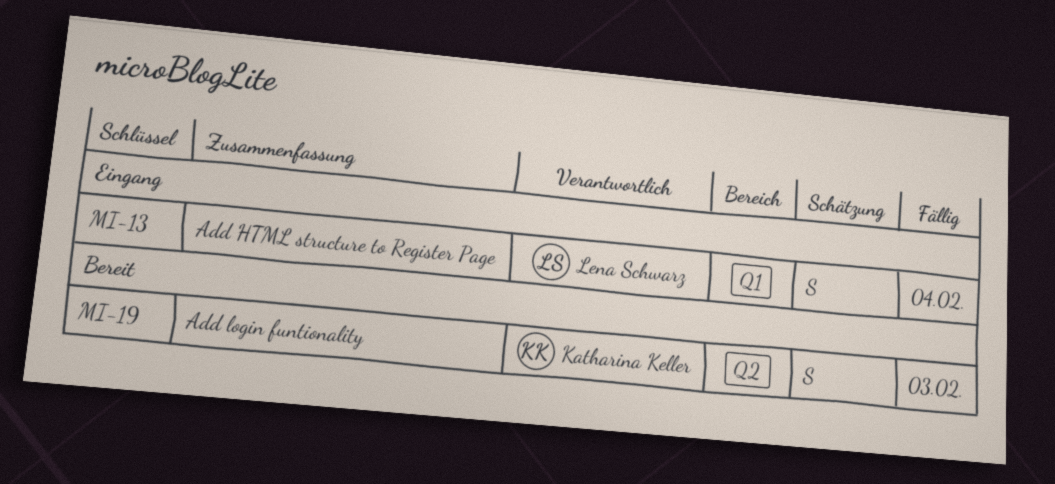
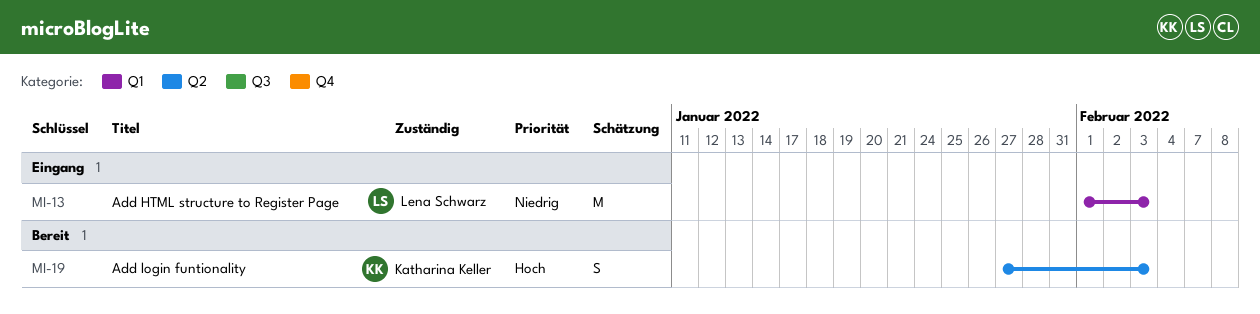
MI-13, estimate: S -> M
MI-13, due: Feb 4 -> Feb 3

